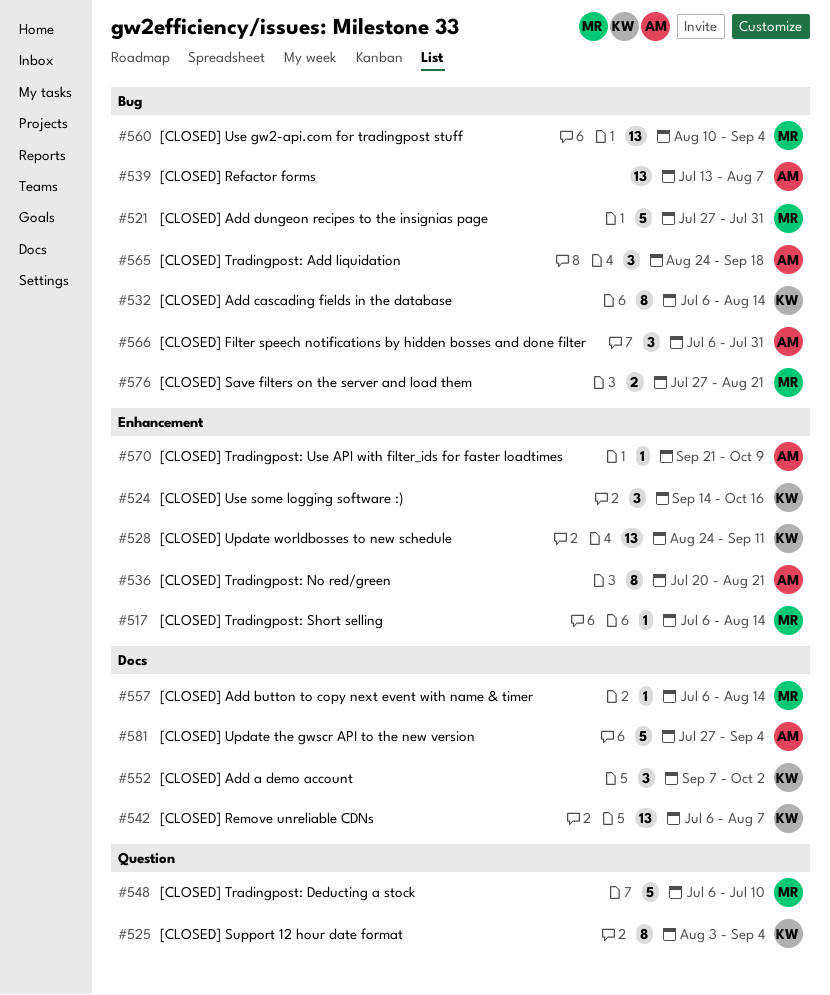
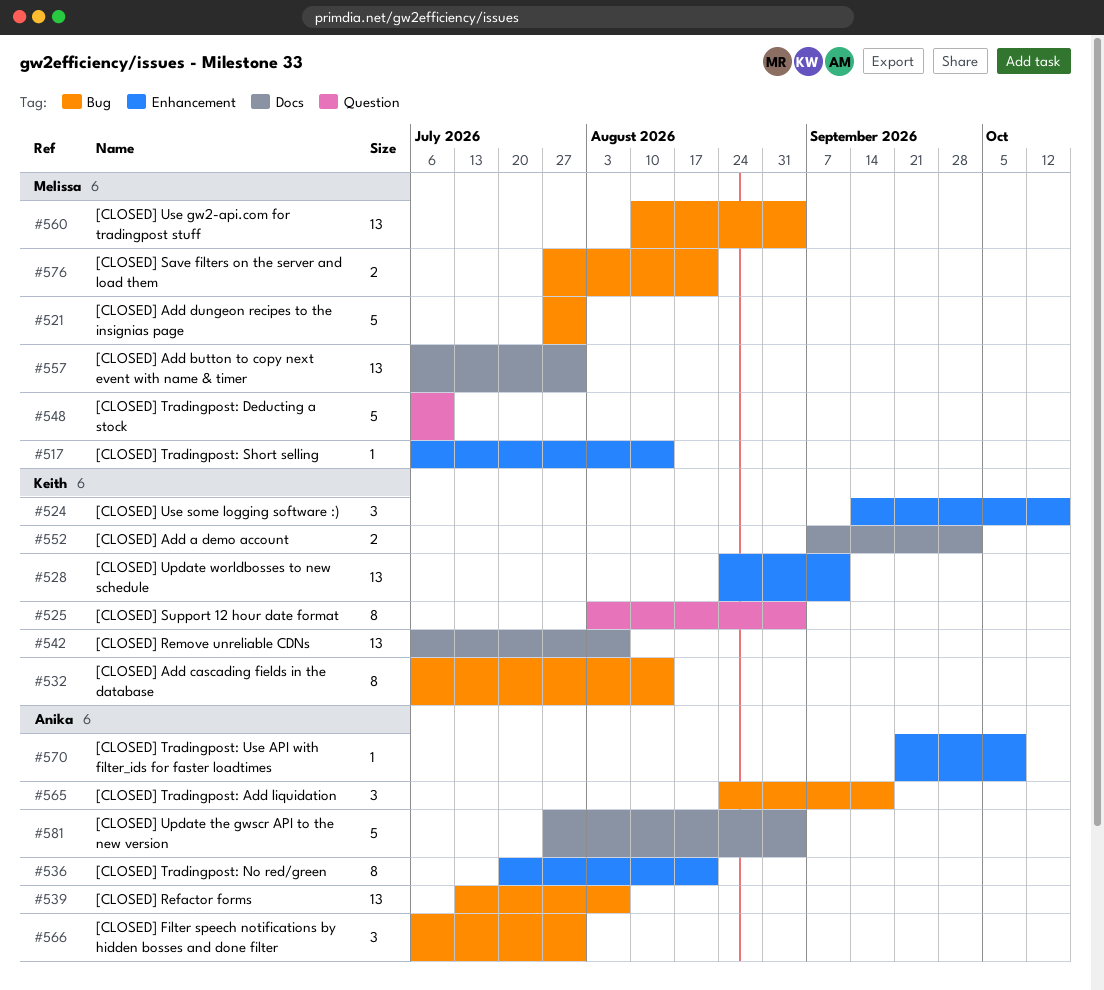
#552, estimate: 3 -> 2
#557, estimate: 1 -> 13
#557, due: Aug 14 -> Jul 31

